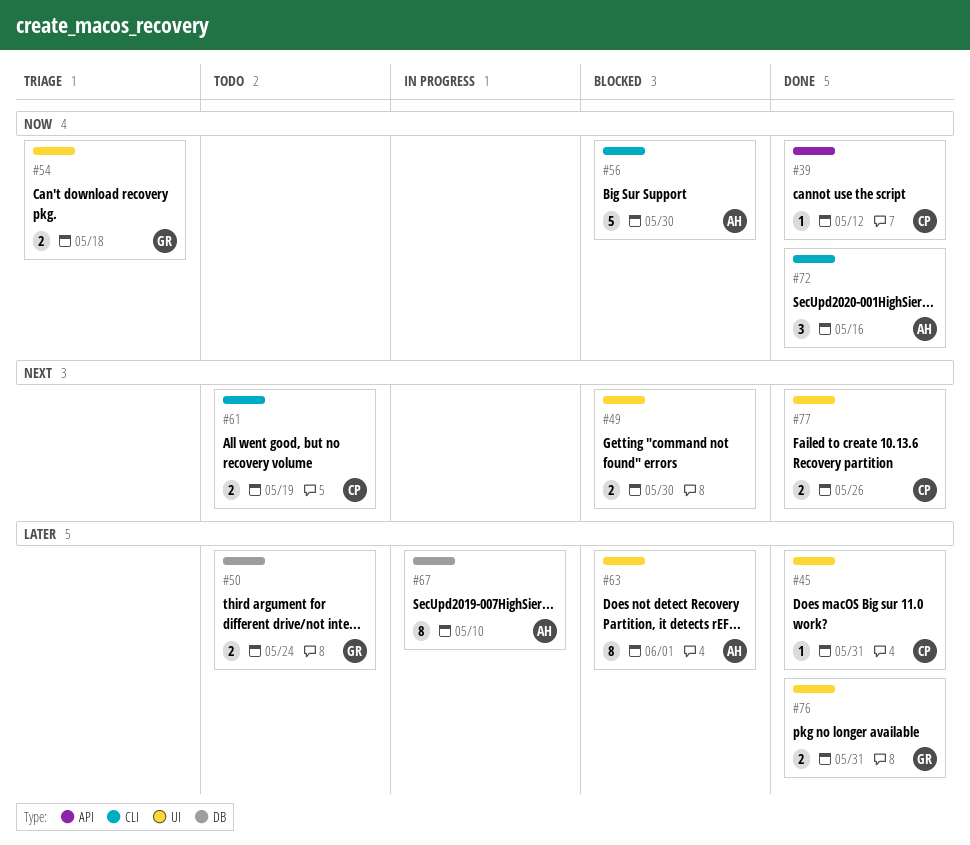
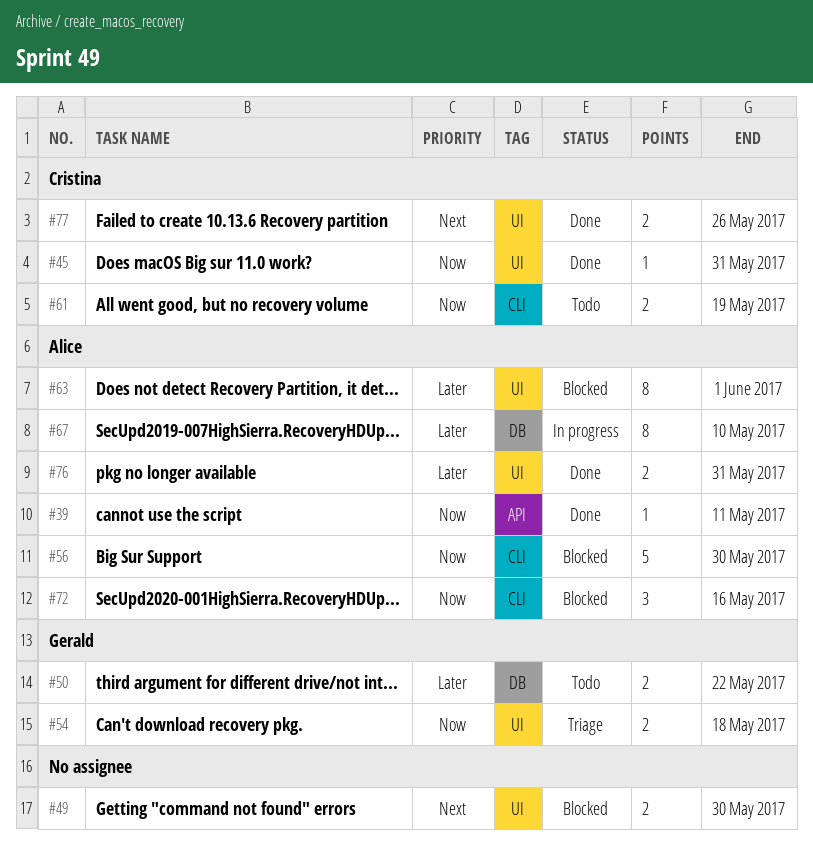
#39, owner: Cristina -> Alice
#39, due: May 12 -> May 11
#45, priority: Later -> Now
#50, due: May 24 -> May 22
#61, priority: Next -> Now
#72, status: Done -> Blocked
#76, owner: Gerald -> Alice

